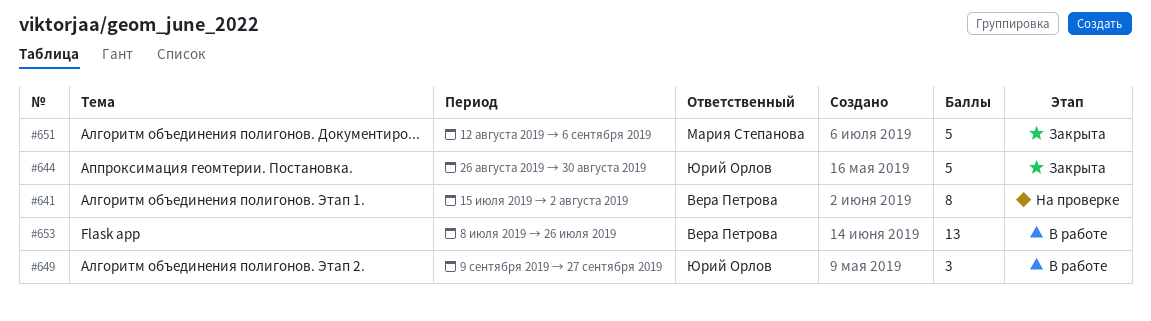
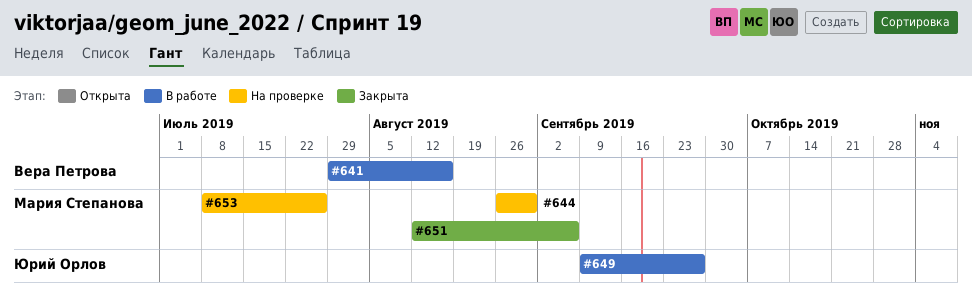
#641, status: На проверке -> В работе
#641, start: Jul 15 -> Jul 29
#641, due: Aug 2 -> Aug 16
#644, status: Закрыта -> На проверке
#644, owner: Юрий Орлов -> Мария Степанова
#653, status: В работе -> На проверке
#653, owner: Вера Петрова -> Мария Степанова

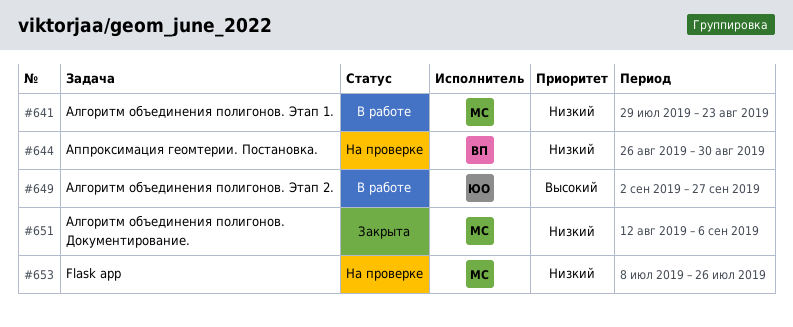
#641, owner: Вера Петрова -> Мария Степанова
#641, due: Aug 16 -> Aug 23
#644, owner: Мария Степанова -> Вера Петрова
#649, start: Sep 9 -> Sep 2

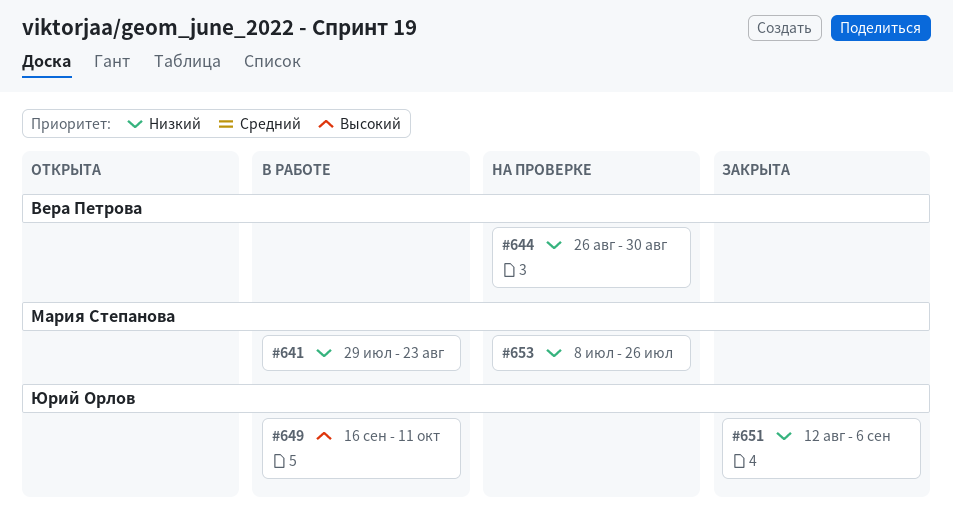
#649, start: Sep 2 -> Sep 16
#649, due: Sep 27 -> Oct 11
#651, owner: Мария Степанова -> Юрий Орлов

